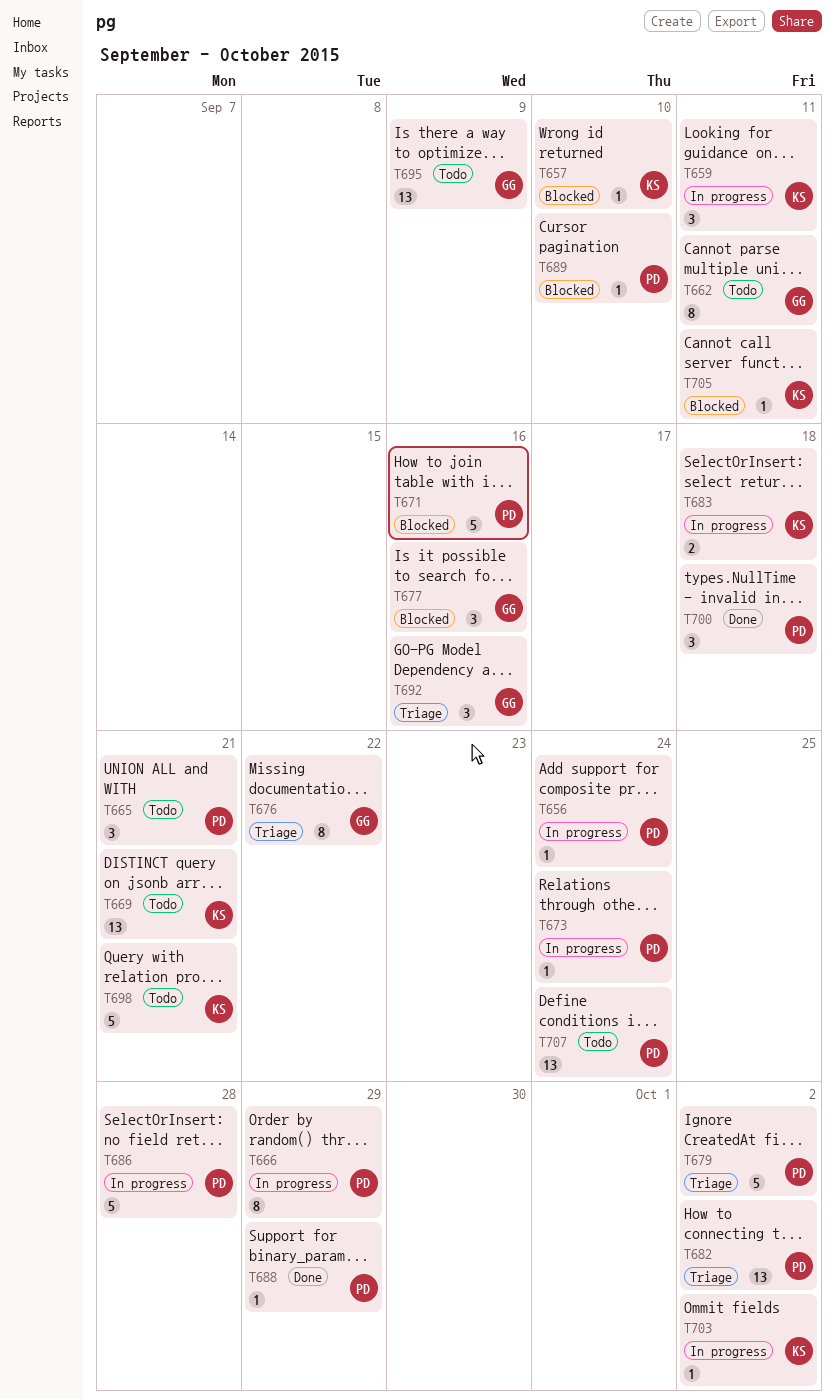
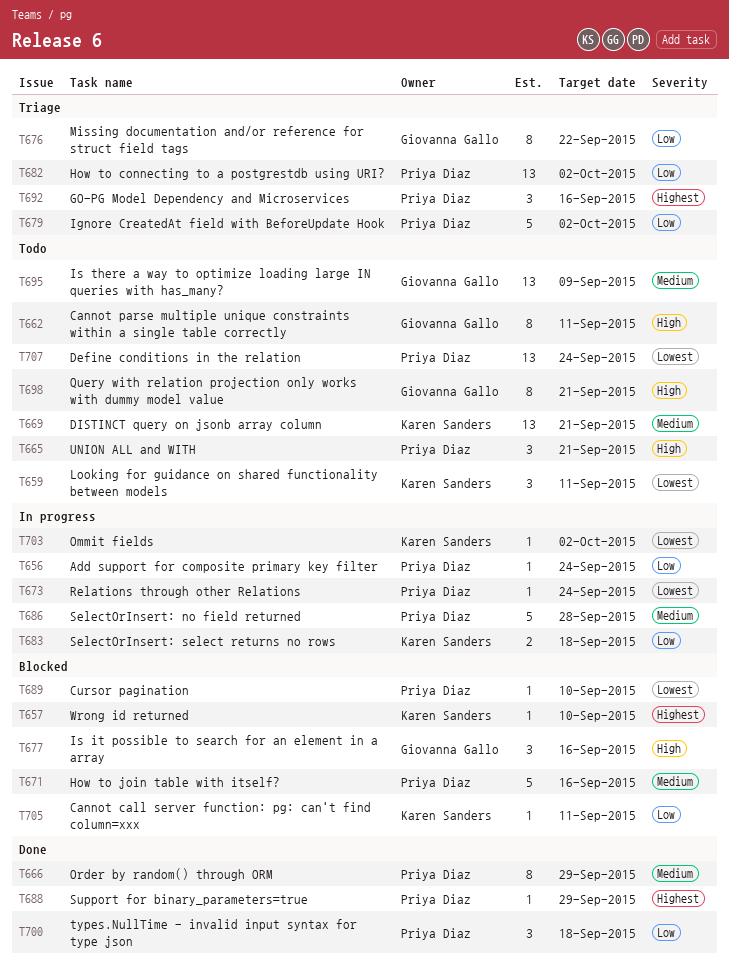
T659, status: In progress -> Todo
T666, status: In progress -> Done
T692, owner: Giovanna Gallo -> Priya Diaz
T698, owner: Karen Sanders -> Giovanna Gallo
T698, estimate: 5 -> 8

